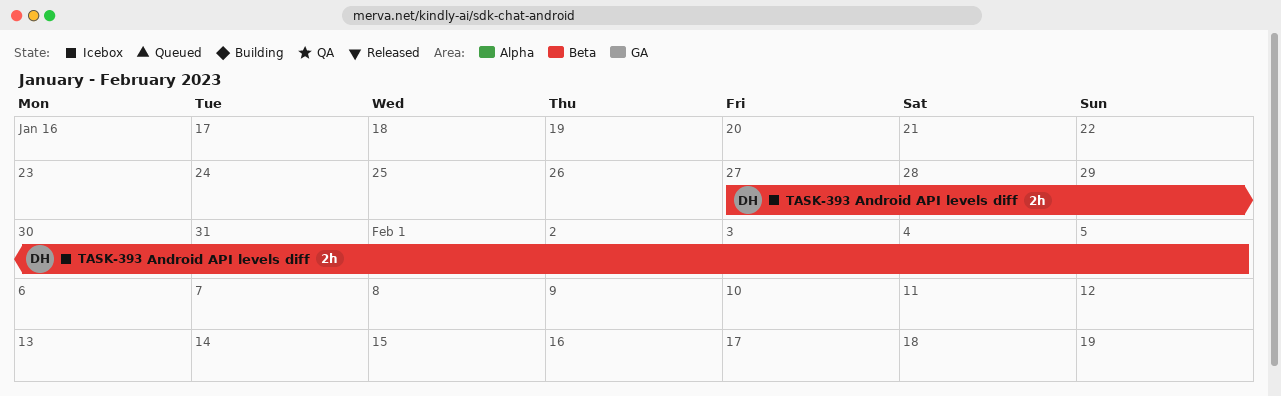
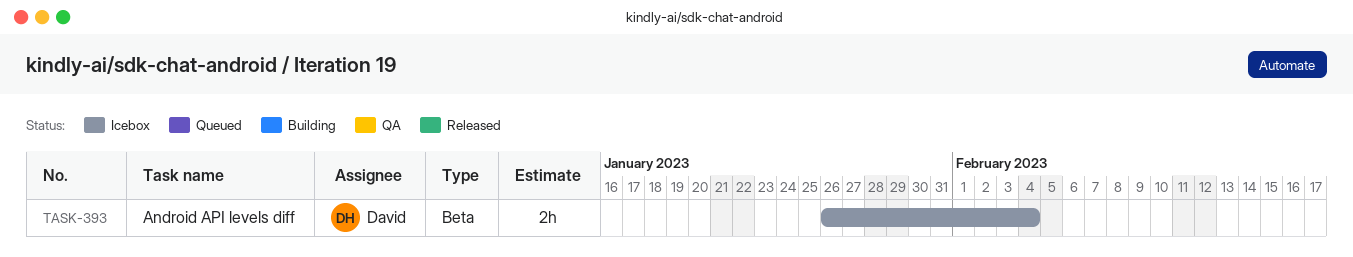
TASK-393, start: Jan 27 -> Jan 26
TASK-393, due: Feb 5 -> Feb 4

